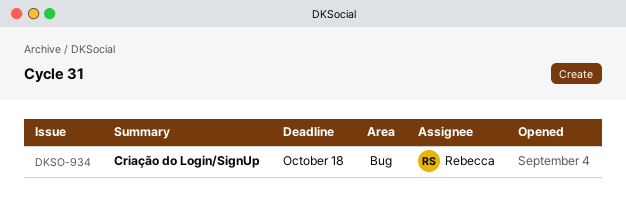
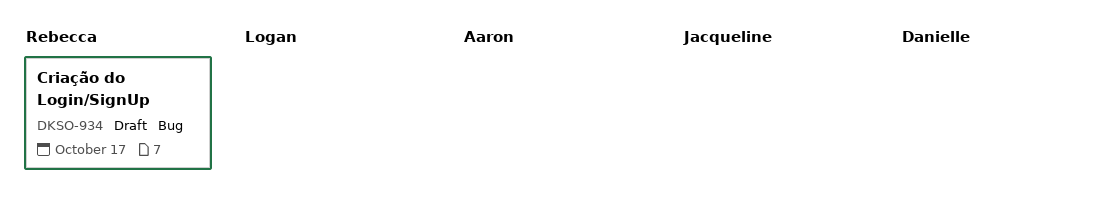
DKSO-934, due: Oct 18 -> Oct 17

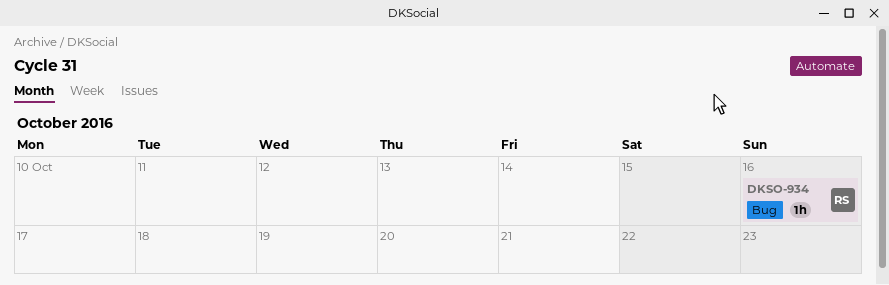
DKSO-934, due: Oct 17 -> Oct 16

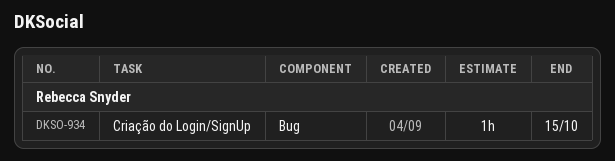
DKSO-934, due: Oct 16 -> Oct 15

